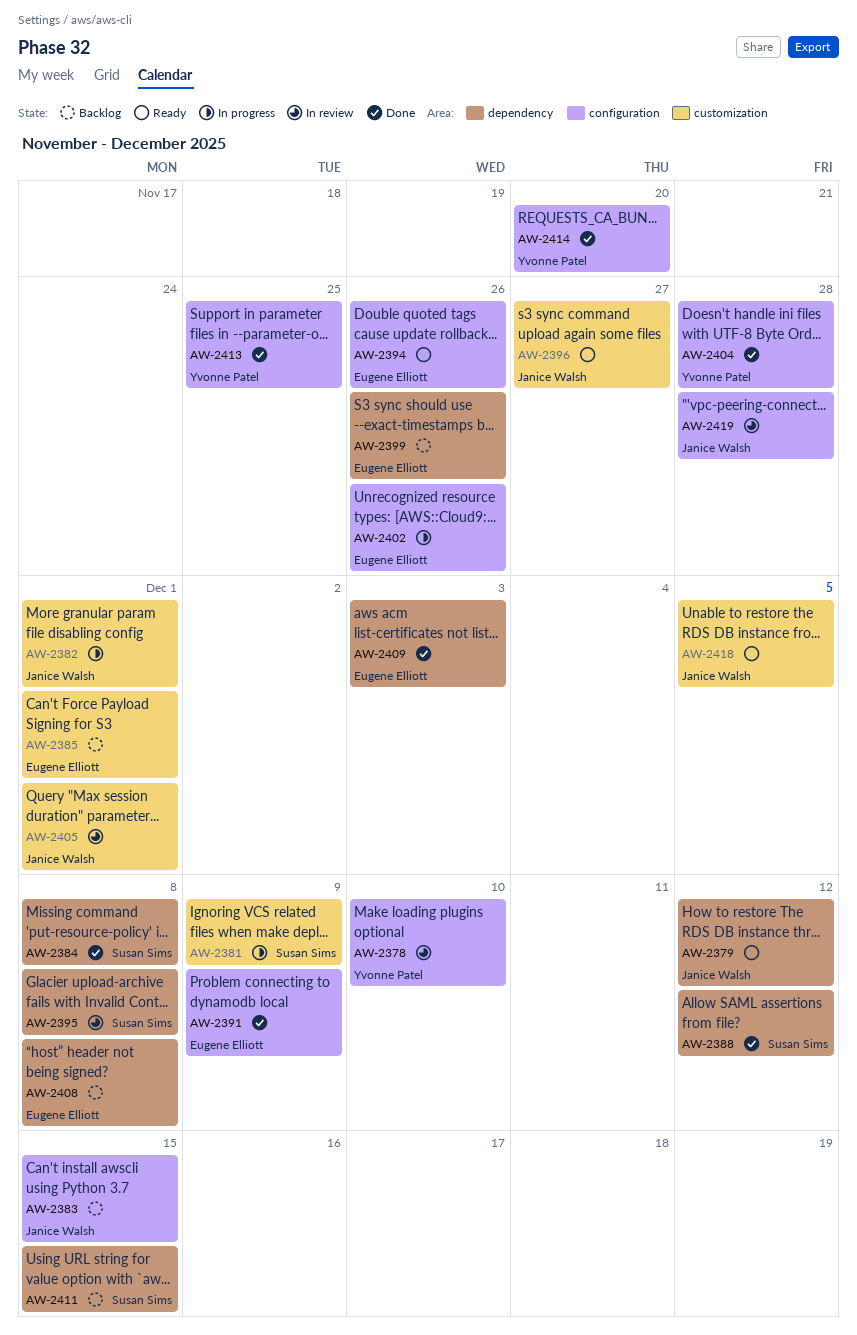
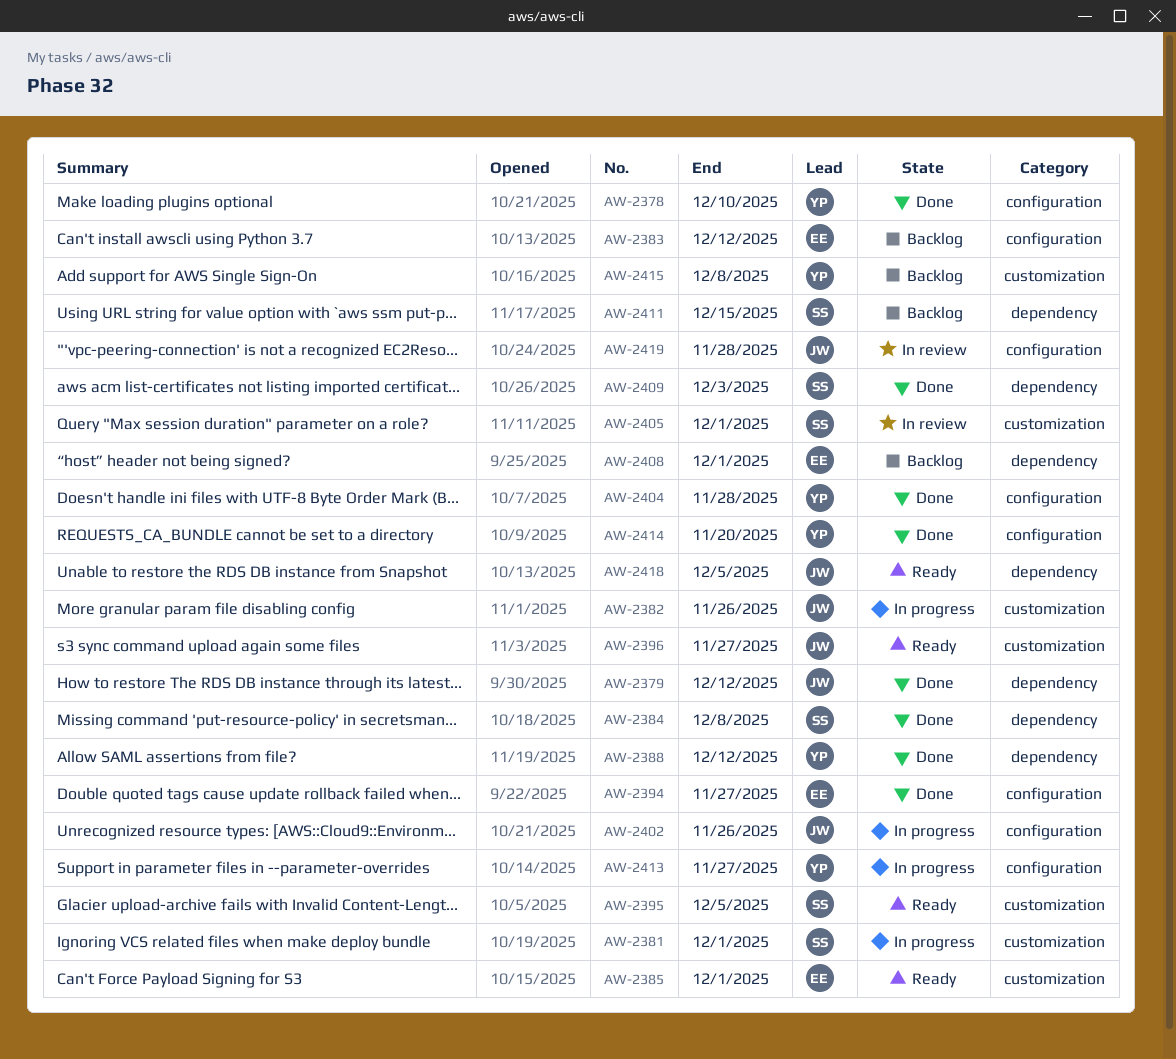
AW-2378, status: In review -> Done
AW-2379, status: Ready -> Done
AW-2381, due: Dec 9 -> Dec 1
AW-2382, due: Dec 1 -> Nov 26
AW-2383, owner: Janice Walsh -> Eugene Elliott
AW-2383, due: Dec 15 -> Dec 12
AW-2385, status: Backlog -> Ready
AW-2388, owner: Susan Sims -> Yvonne Patel
AW-2391: present -> none
AW-2394, status: Ready -> Done
AW-2394, due: Nov 26 -> Nov 27
AW-2395, status: In review -> Ready
AW-2395, label: dependency -> customization
AW-2395, due: Dec 8 -> Dec 5
AW-2399: present -> none
AW-2402, owner: Eugene Elliott -> Janice Walsh
AW-2405, owner: Janice Walsh -> Susan Sims
AW-2408, due: Dec 8 -> Dec 1
AW-2409, owner: Eugene Elliott -> Susan Sims
AW-2413, status: Done -> In progress
AW-2413, due: Nov 25 -> Nov 27
AW-2415: none -> present
AW-2418, label: customization -> dependency

